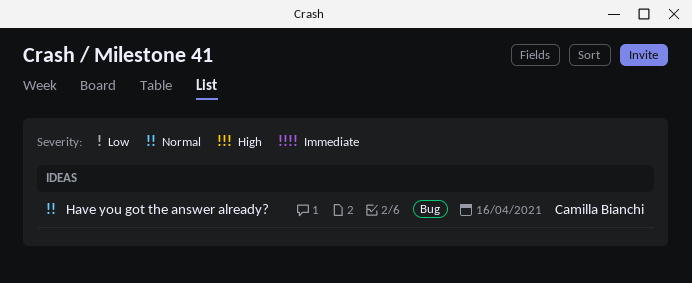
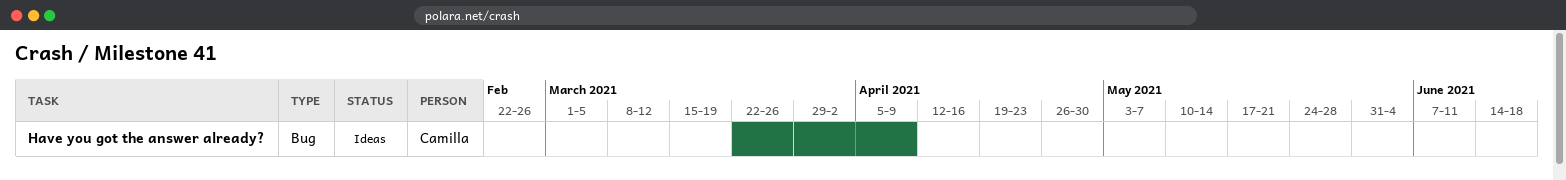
Have you got the answer already?, due: Apr 16 -> Apr 9

